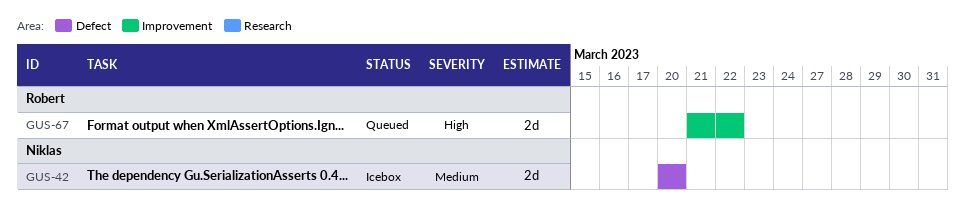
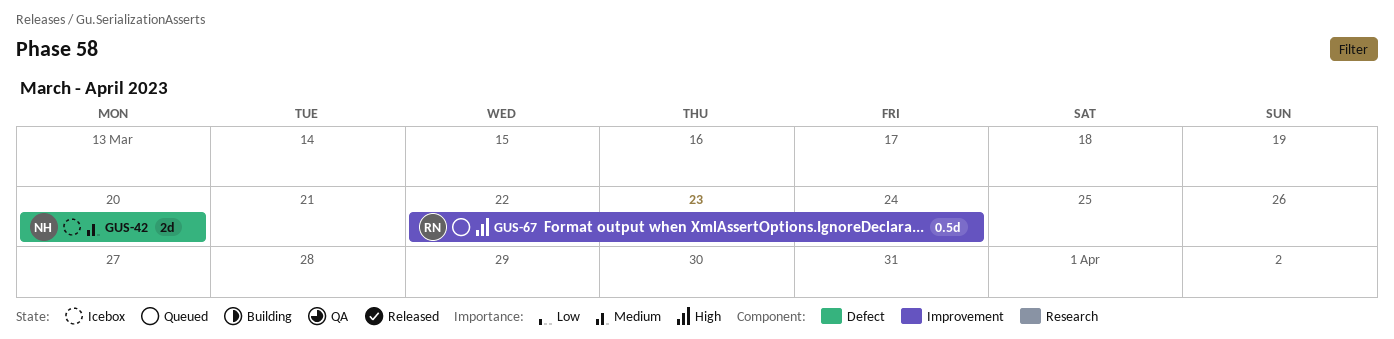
GUS-67, estimate: 2d -> 0.5d
GUS-67, start: Mar 21 -> Mar 22
GUS-67, due: Mar 22 -> Mar 24

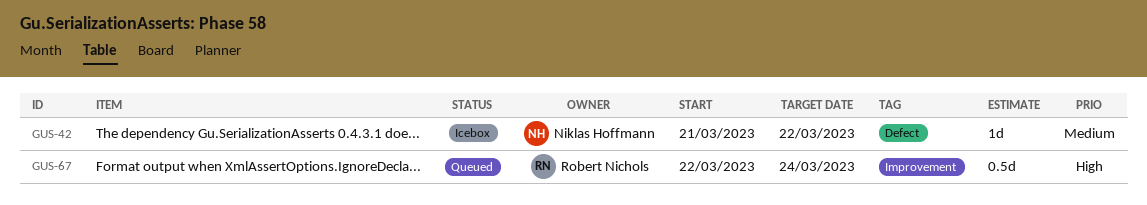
GUS-42, estimate: 2d -> 1d
GUS-42, start: Mar 20 -> Mar 21
GUS-42, due: Mar 20 -> Mar 22

